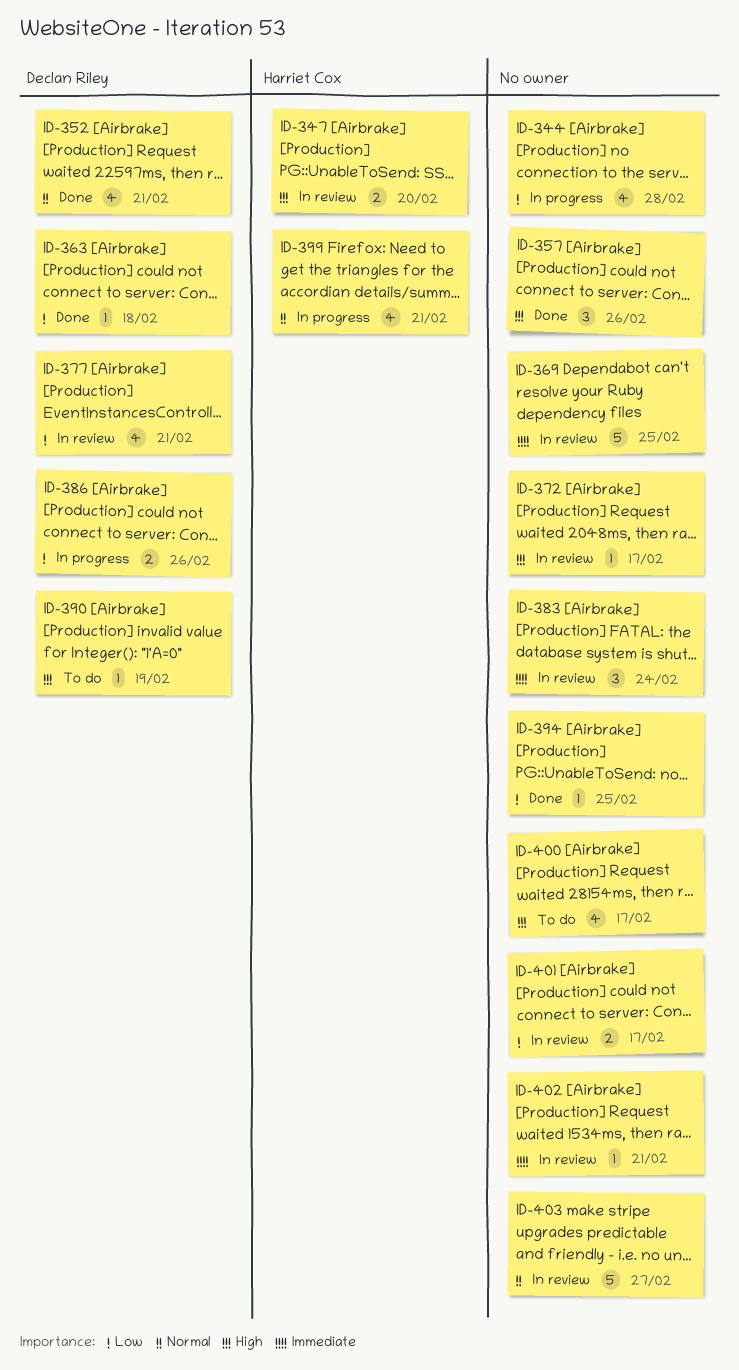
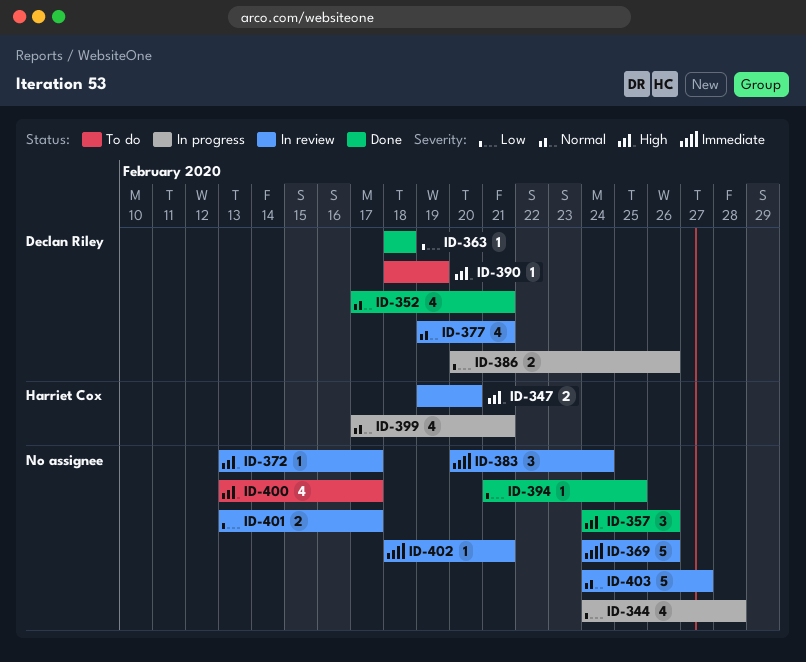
ID-369, due: Feb 25 -> Feb 26
ID-377, priority: Low -> Normal

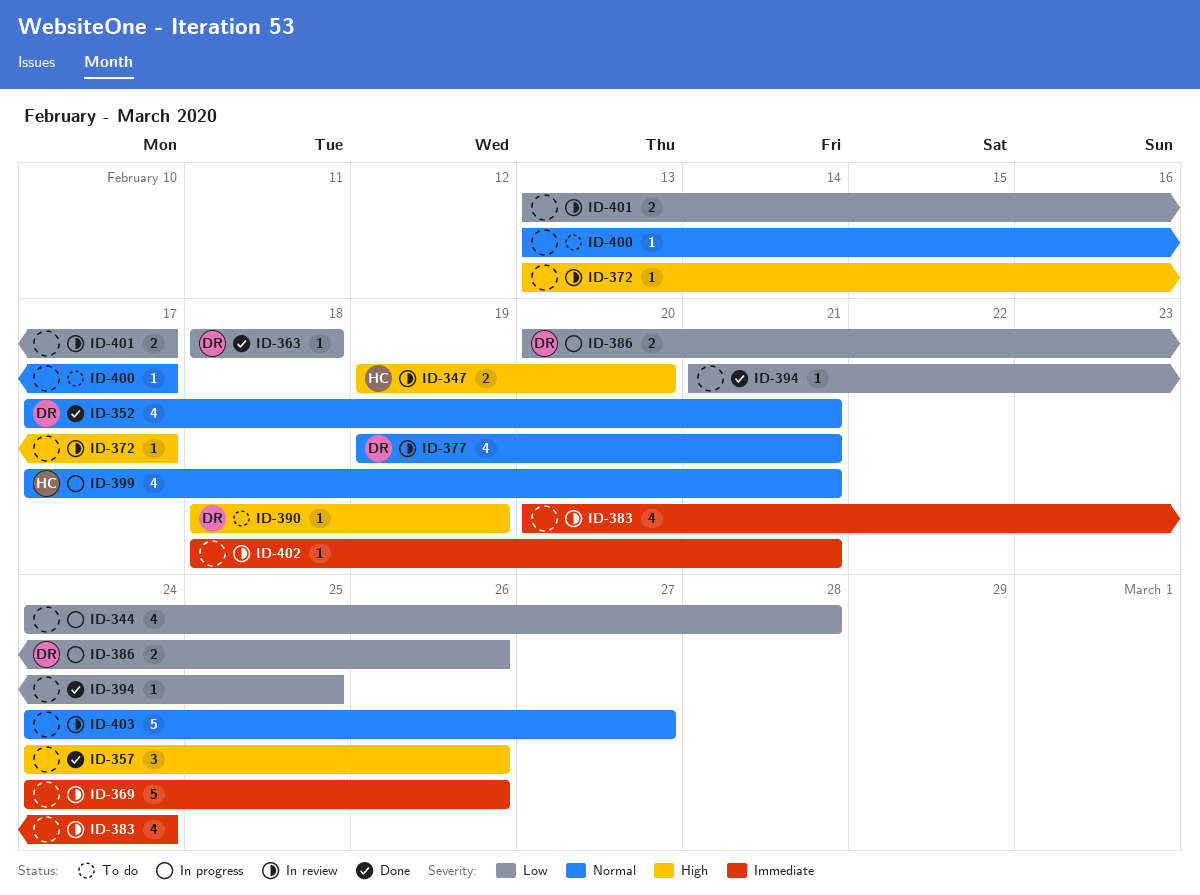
ID-383, estimate: 3 -> 4
ID-400, priority: High -> Normal
ID-400, estimate: 4 -> 1

